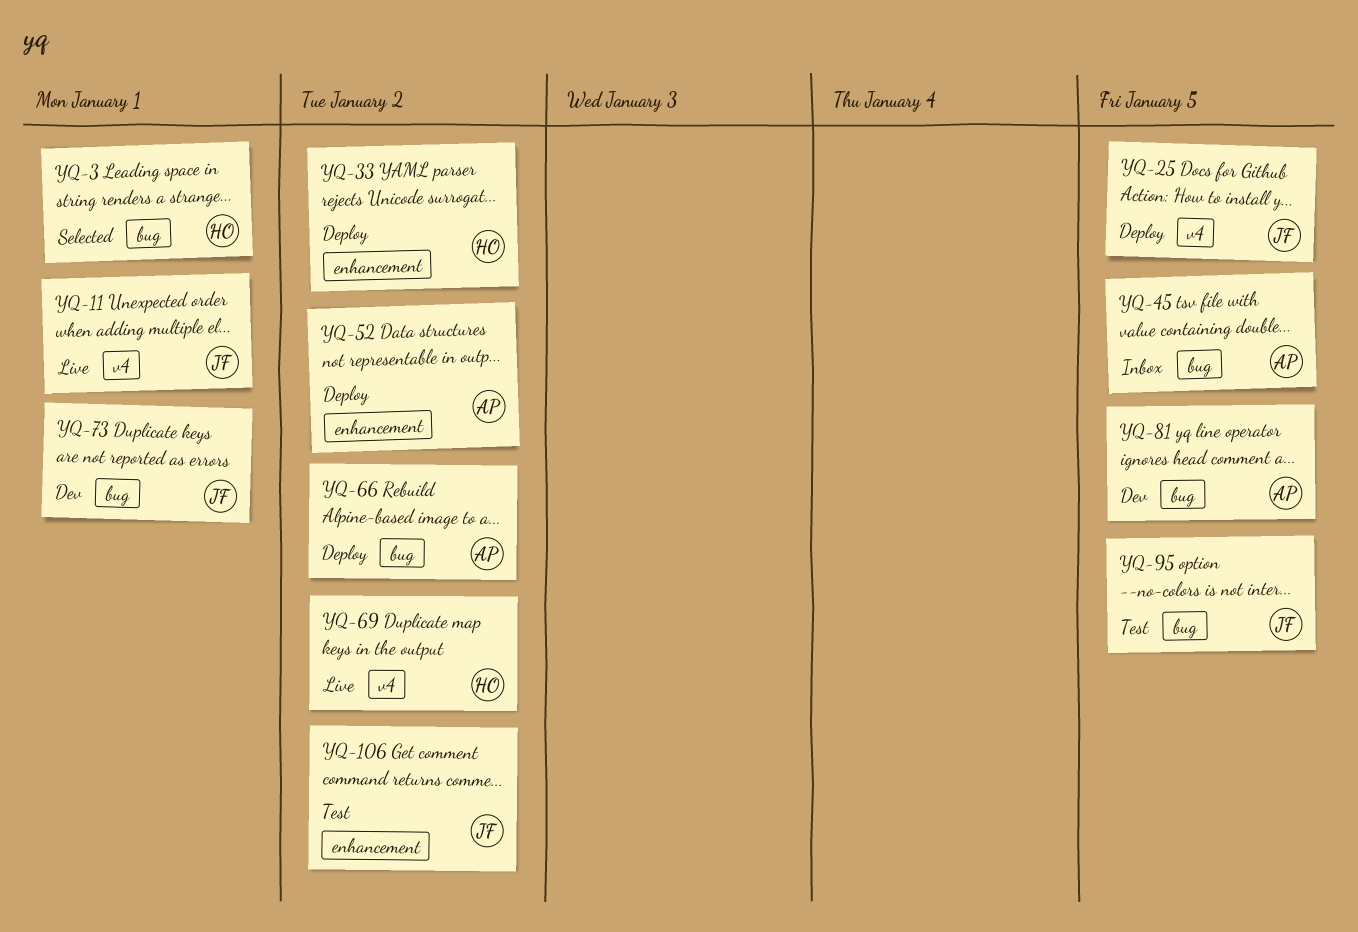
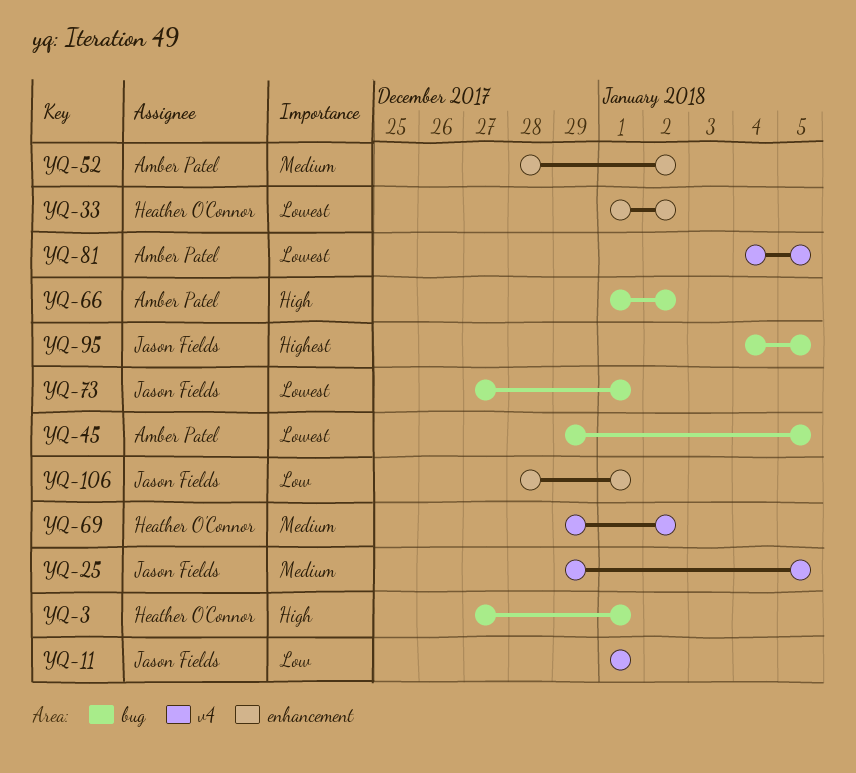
YQ-81, label: bug -> v4
YQ-106, due: Jan 2 -> Jan 1

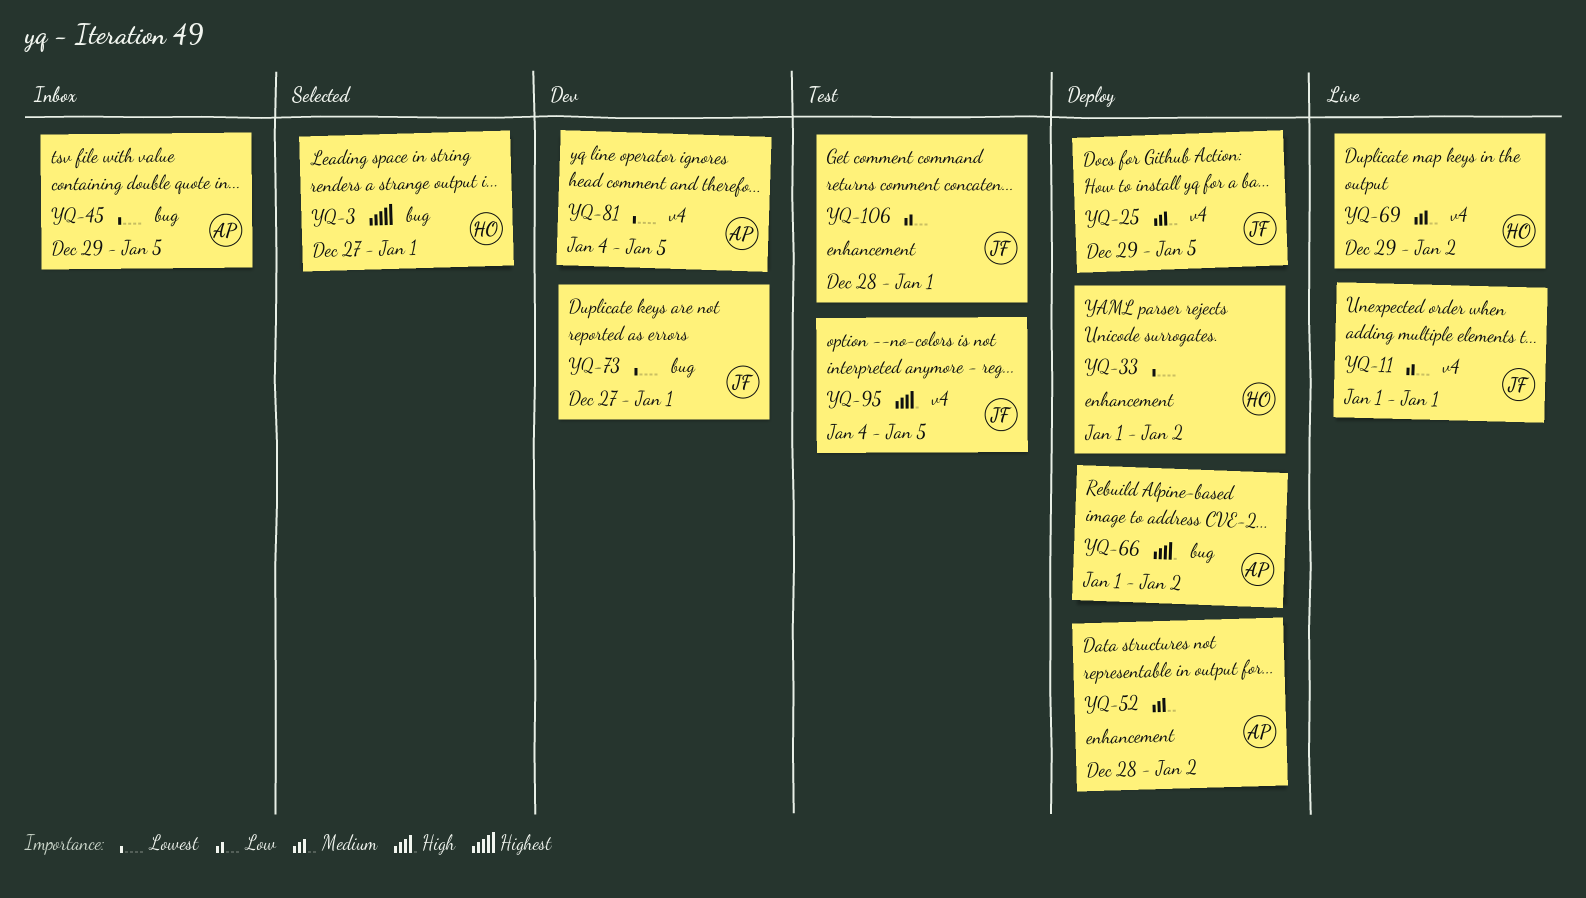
YQ-3, priority: High -> Highest
YQ-95, priority: Highest -> High
YQ-95, label: bug -> v4

